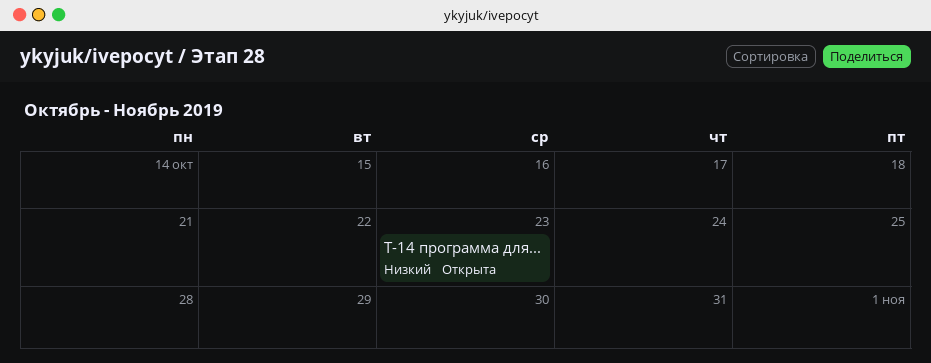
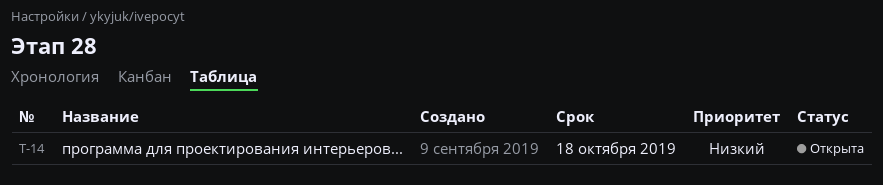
T-14, due: Oct 23 -> Oct 18

